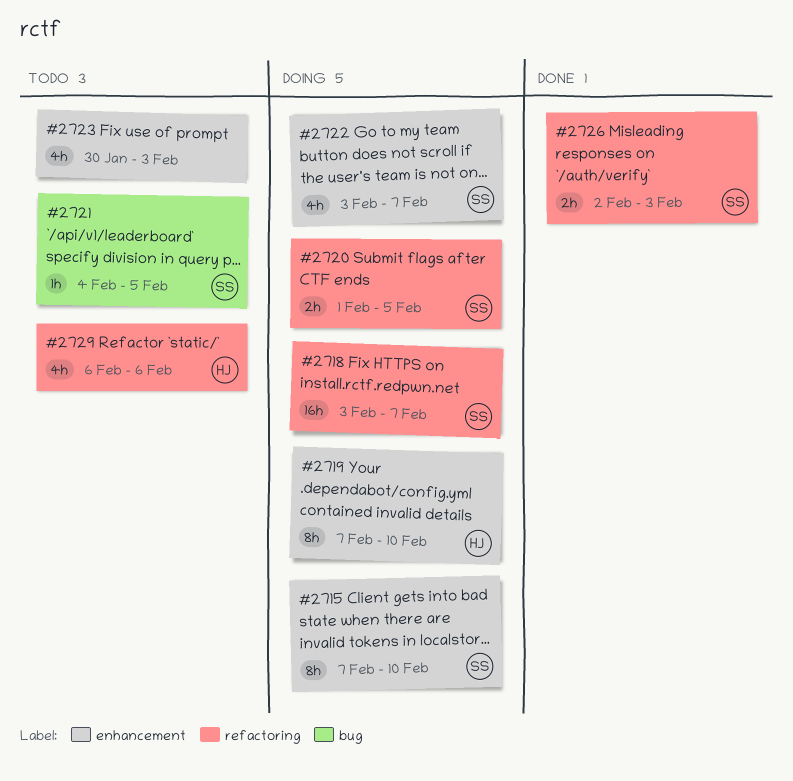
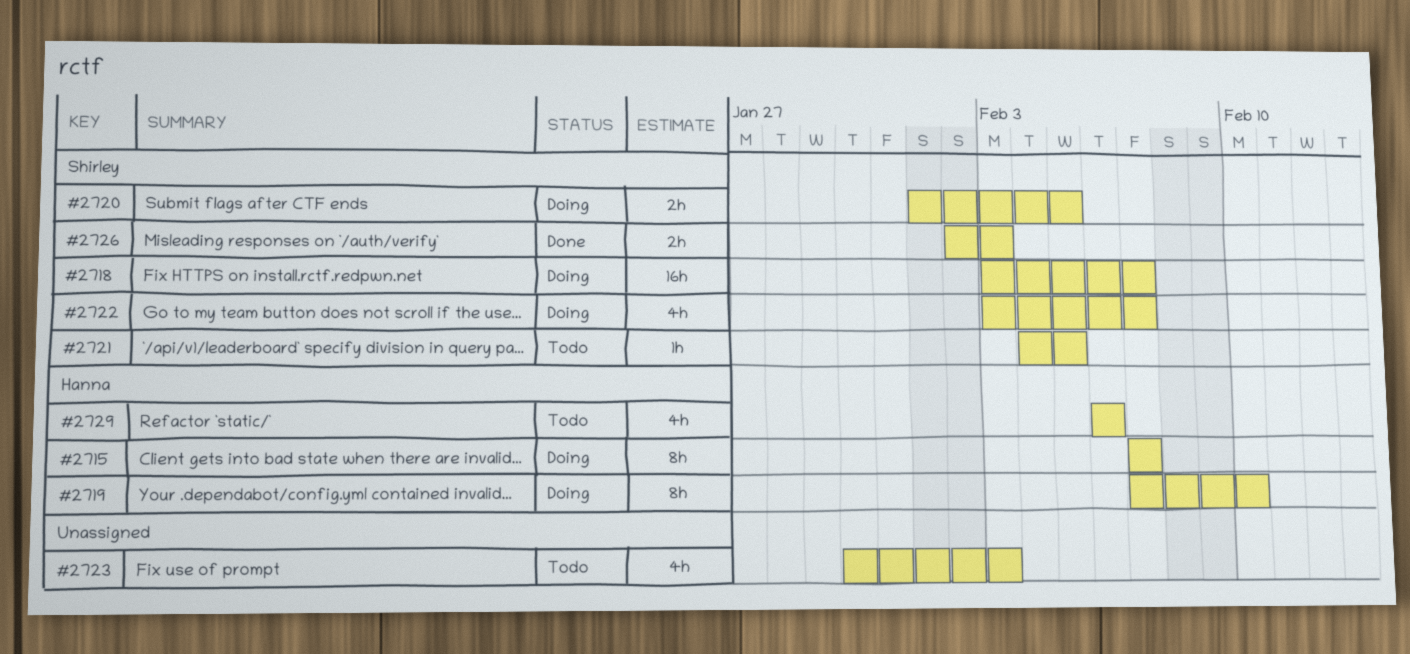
#2715, owner: Shirley -> Hanna
#2715, due: Feb 10 -> Feb 7

